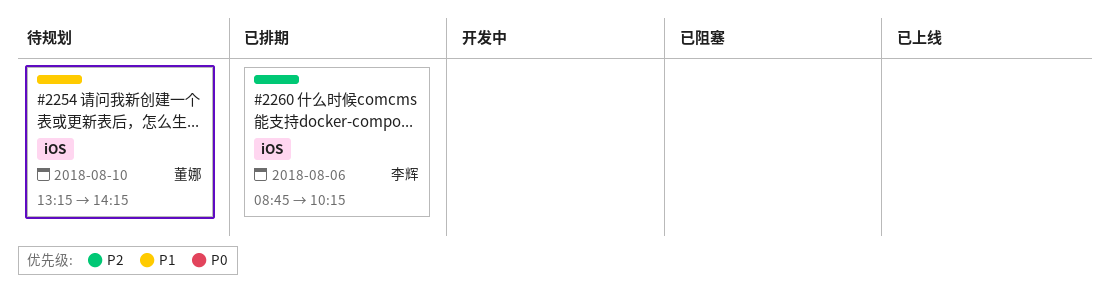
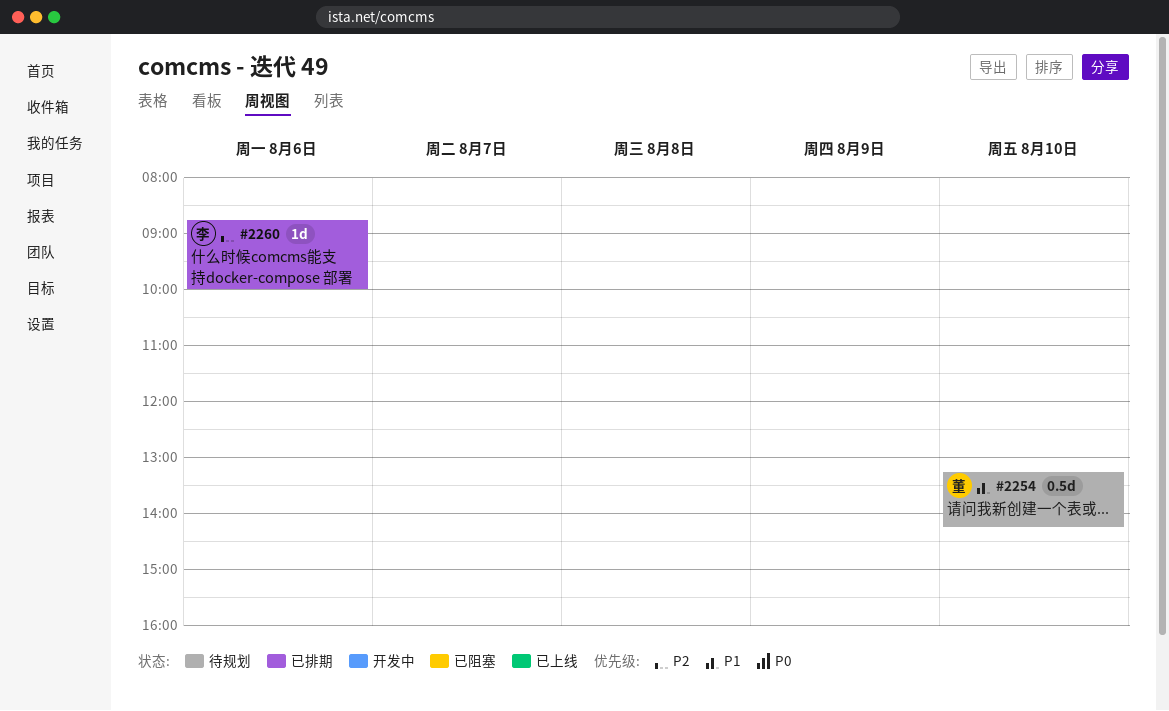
#2260, ends: 10:15 -> 10:00

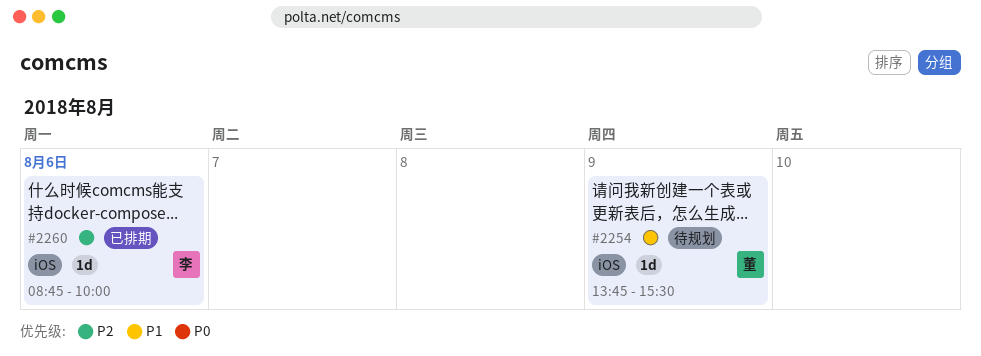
#2254, estimate: 0.5d -> 1d
#2254, day: Aug 10 -> Aug 9
#2254, begins: 13:15 -> 13:45
#2254, ends: 14:15 -> 15:30

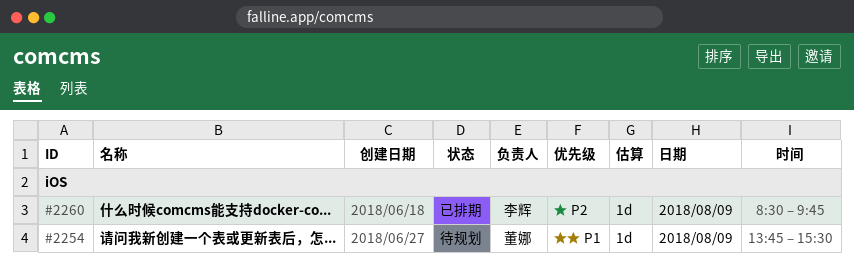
#2260, day: Aug 6 -> Aug 9
#2260, begins: 08:45 -> 08:30
#2260, ends: 10:00 -> 09:45

